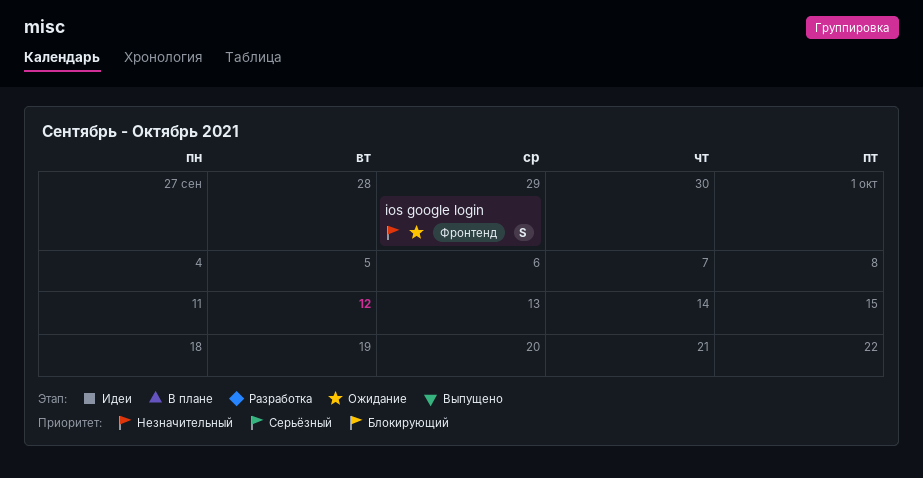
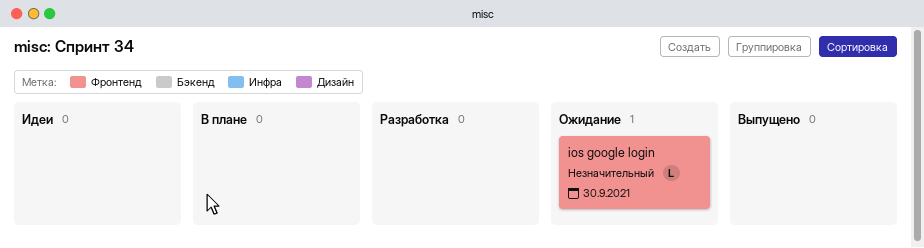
ios google login, estimate: S -> L
ios google login, due: Sep 29 -> Sep 30

